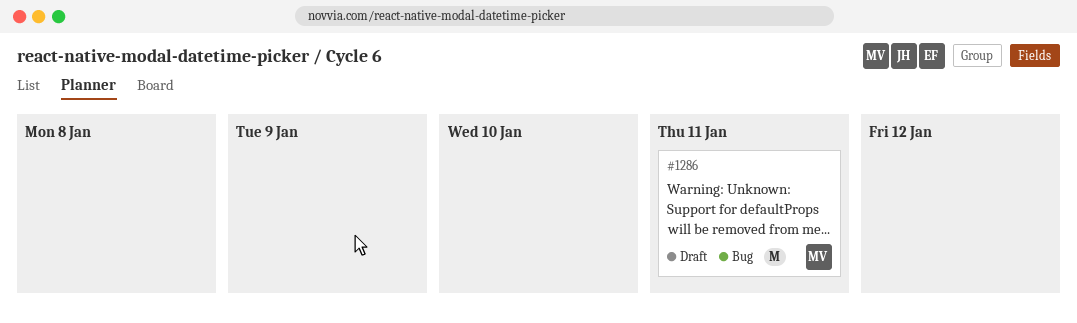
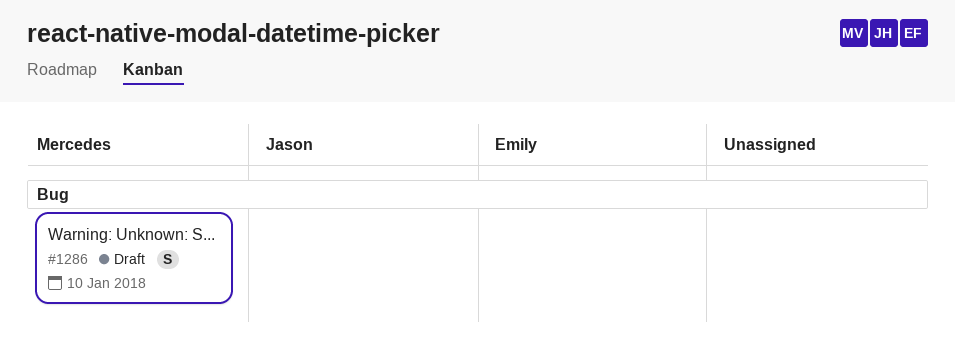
#1286, estimate: M -> S
#1286, due: Jan 11 -> Jan 10

